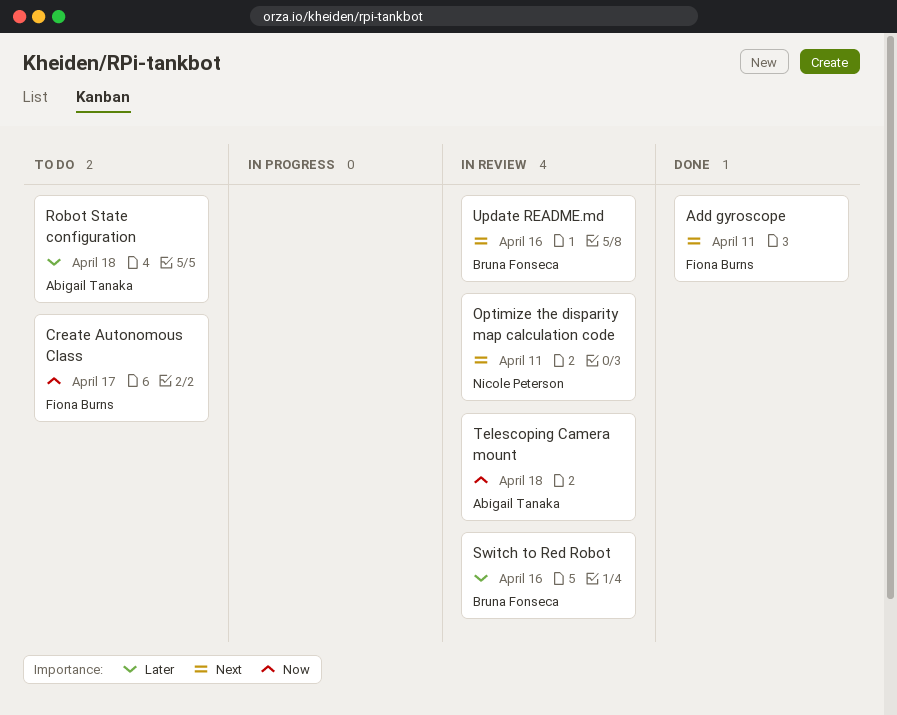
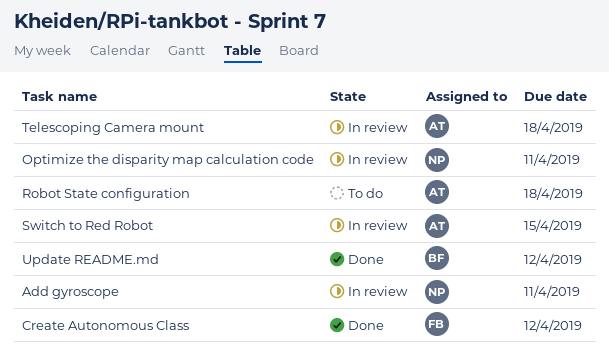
Add gyroscope, status: Done -> In review
Add gyroscope, owner: Fiona Burns -> Nicole Peterson
Create Autonomous Class, status: To do -> Done
Create Autonomous Class, due: Apr 17 -> Apr 12
Switch to Red Robot, owner: Bruna Fonseca -> Abigail Tanaka
Switch to Red Robot, due: Apr 16 -> Apr 15
Update README.md, status: In review -> Done
Update README.md, due: Apr 16 -> Apr 12

